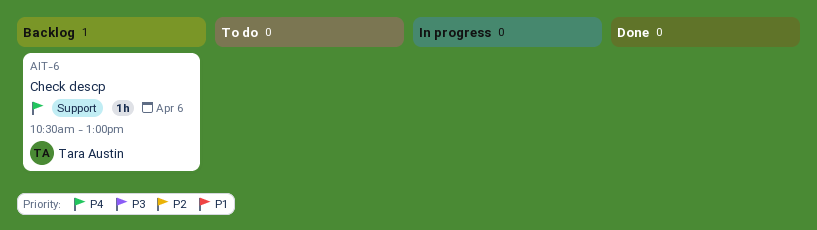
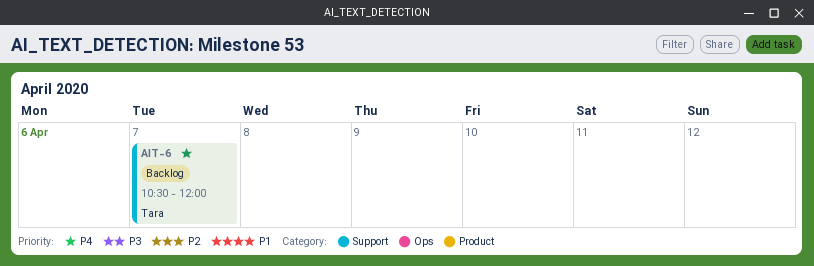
AIT-6, day: Apr 6 -> Apr 7
AIT-6, ends: 13:00 -> 12:00

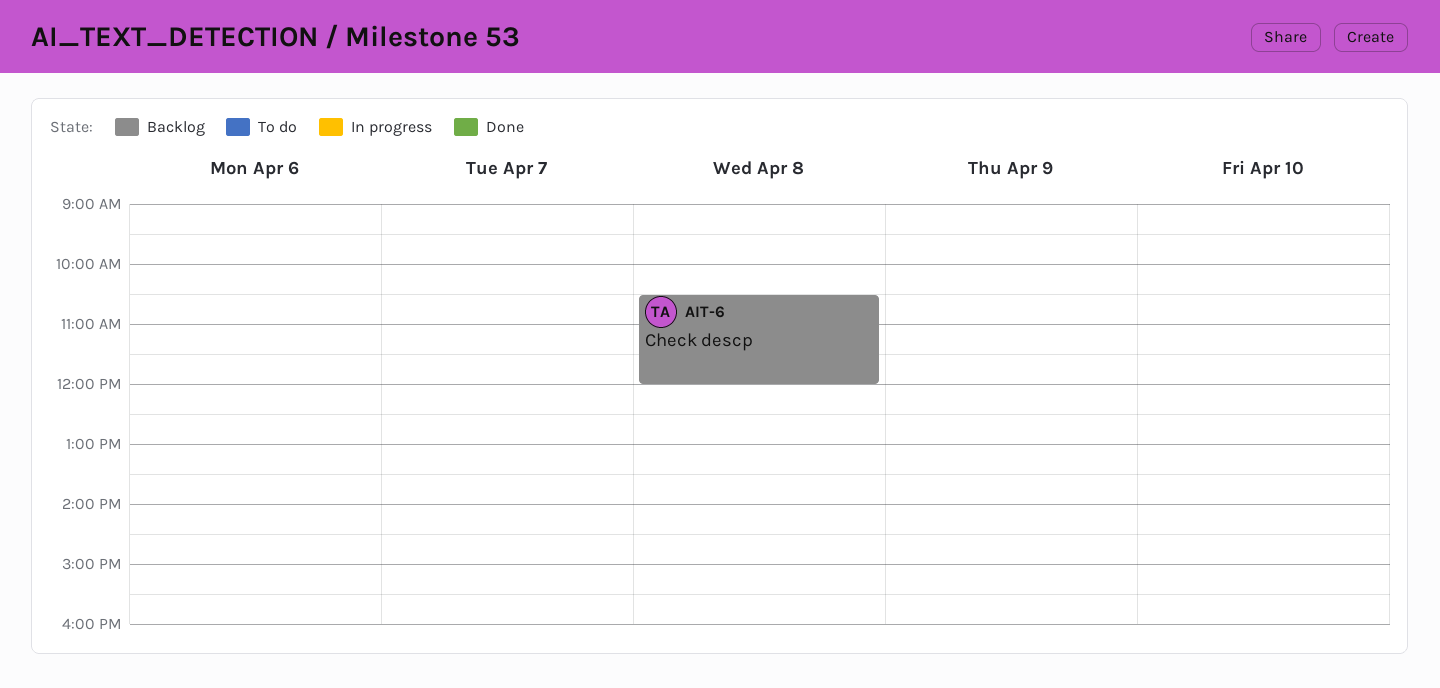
AIT-6, day: Apr 7 -> Apr 8

